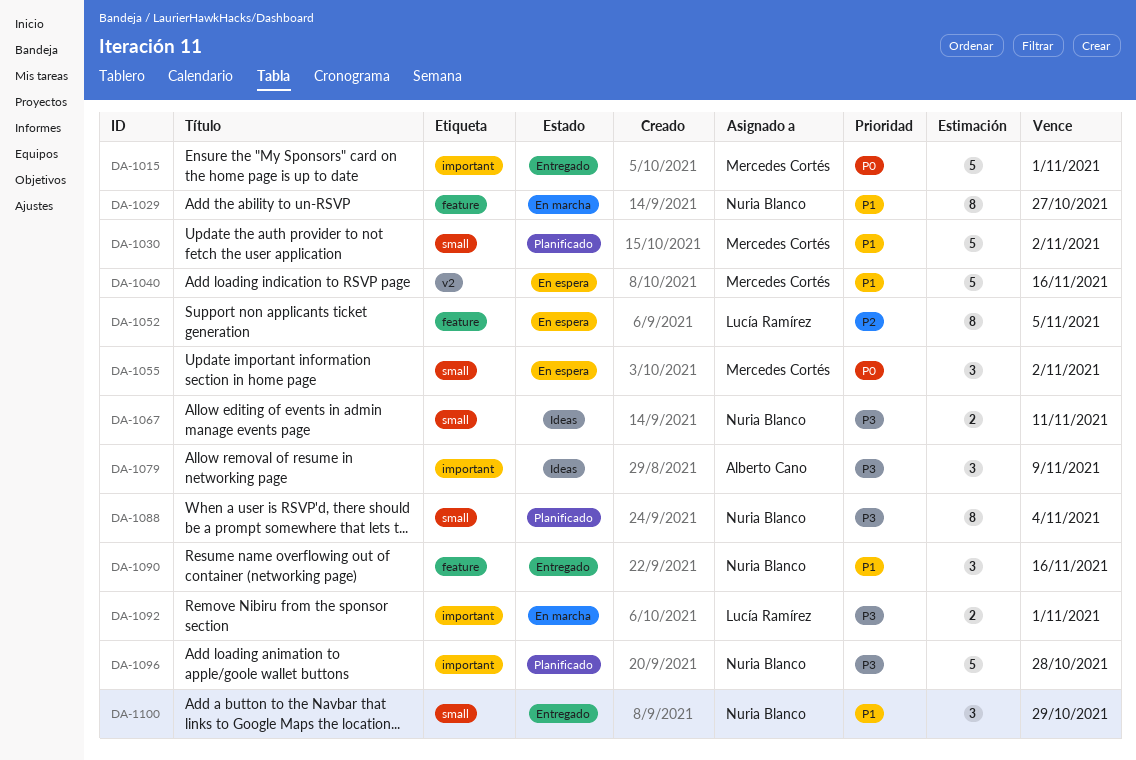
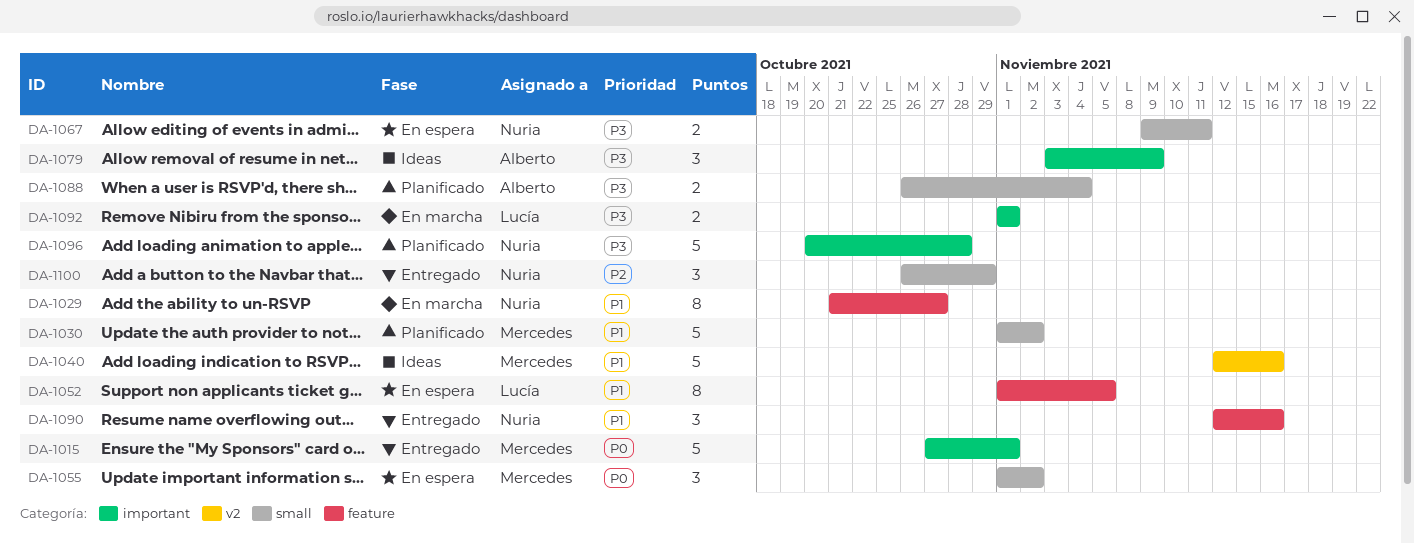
DA-1040, status: En espera -> Ideas
DA-1052, priority: P2 -> P1
DA-1067, status: Ideas -> En espera
DA-1088, owner: Nuria Blanco -> Alberto Cano
DA-1088, estimate: 8 -> 2
DA-1100, priority: P1 -> P2

